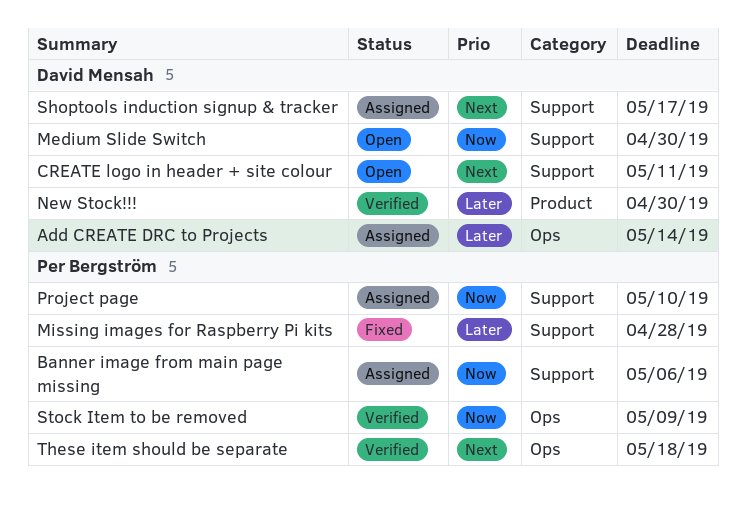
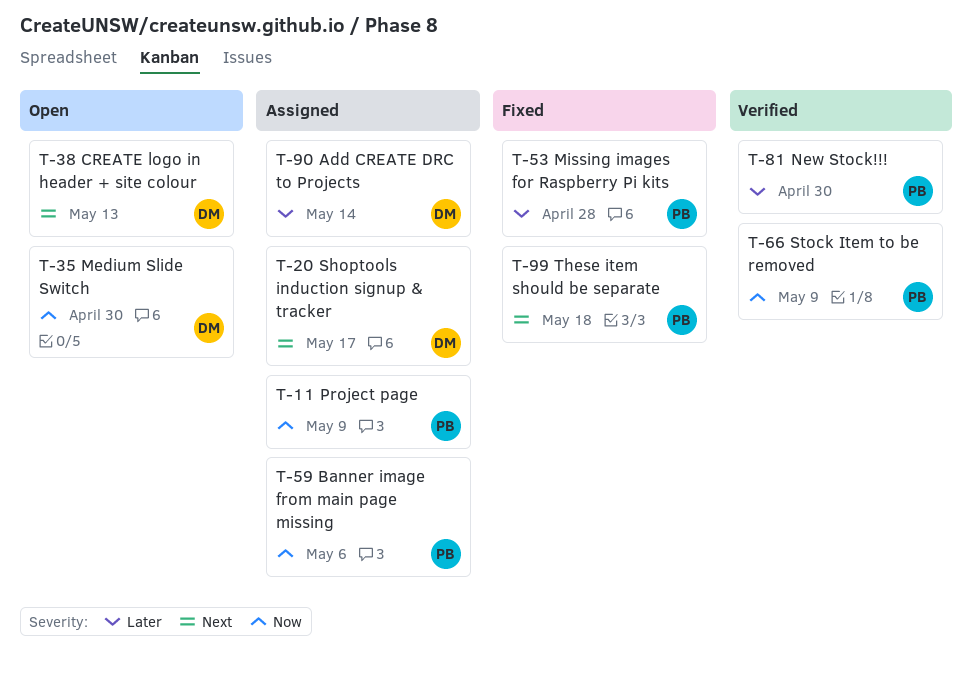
CREATE logo in header + site colour, due: May 11 -> May 13
New Stock!!!, owner: David Mensah -> Per Bergström
Project page, due: May 10 -> May 9
These item should be separate, status: Verified -> Fixed

